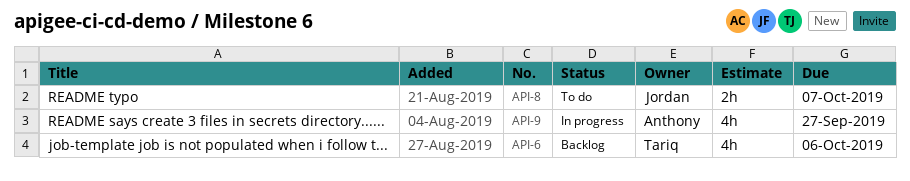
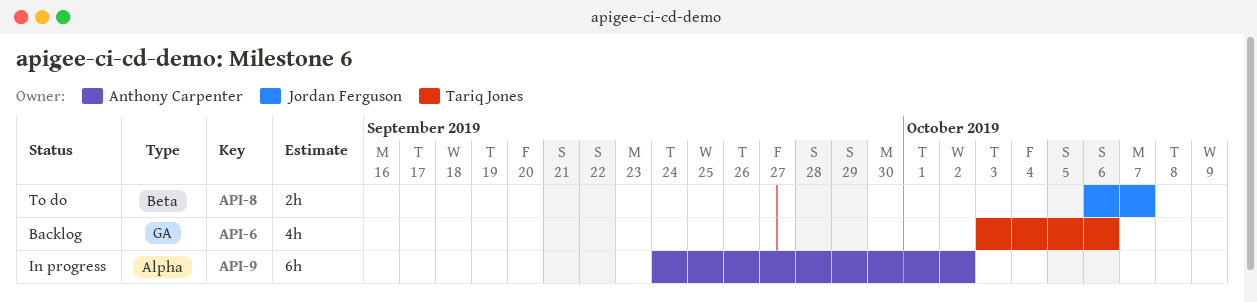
API-9, estimate: 4h -> 6h
API-9, due: Sep 27 -> Oct 2

